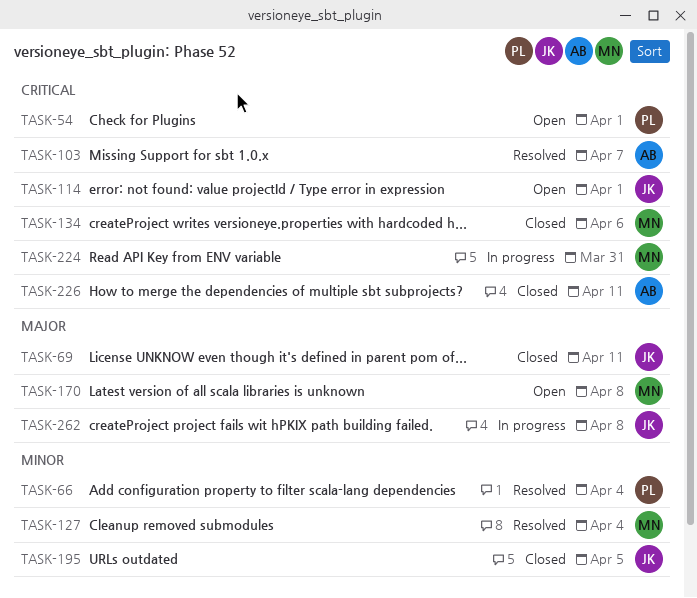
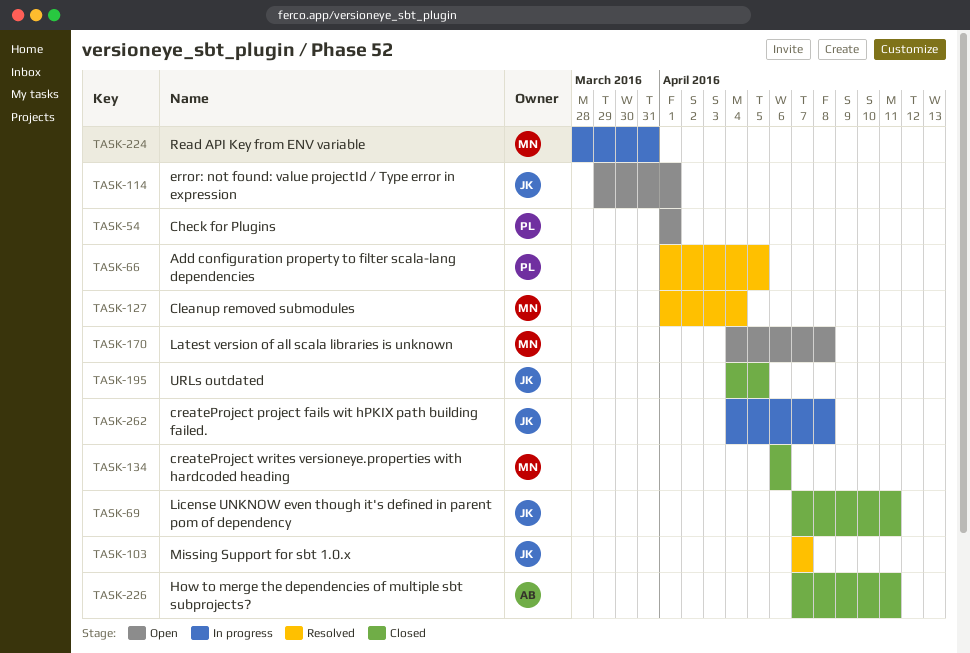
TASK-66, due: Apr 4 -> Apr 5
TASK-103, owner: AB -> JK

